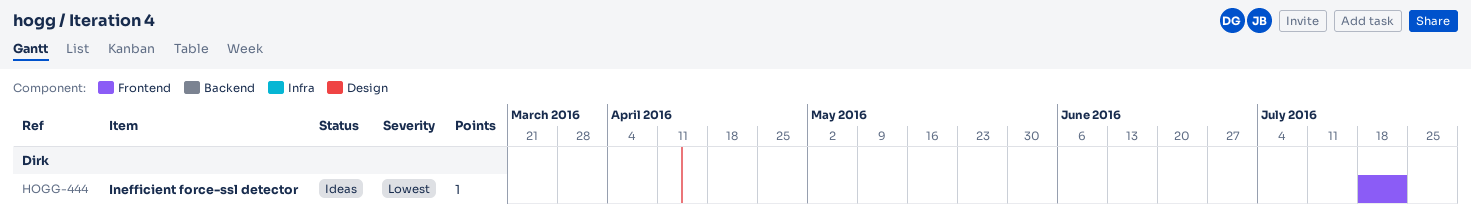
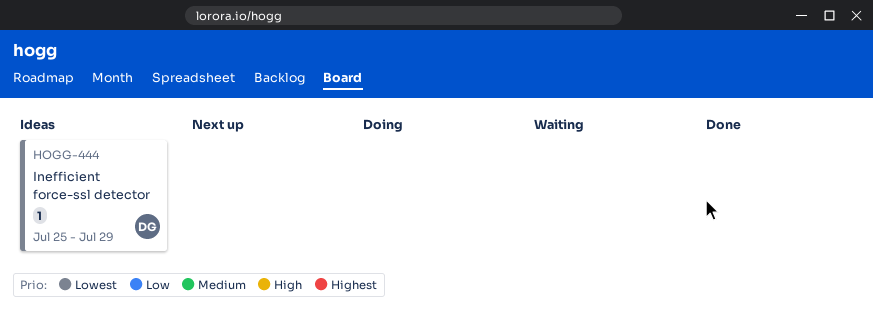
HOGG-444, start: Jul 18 -> Jul 25
HOGG-444, due: Jul 22 -> Jul 29

